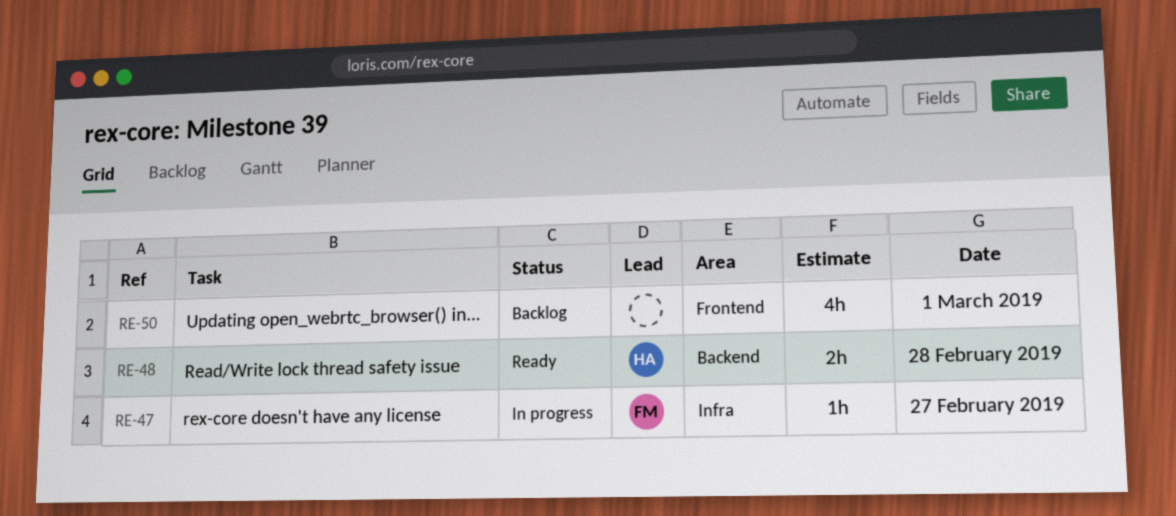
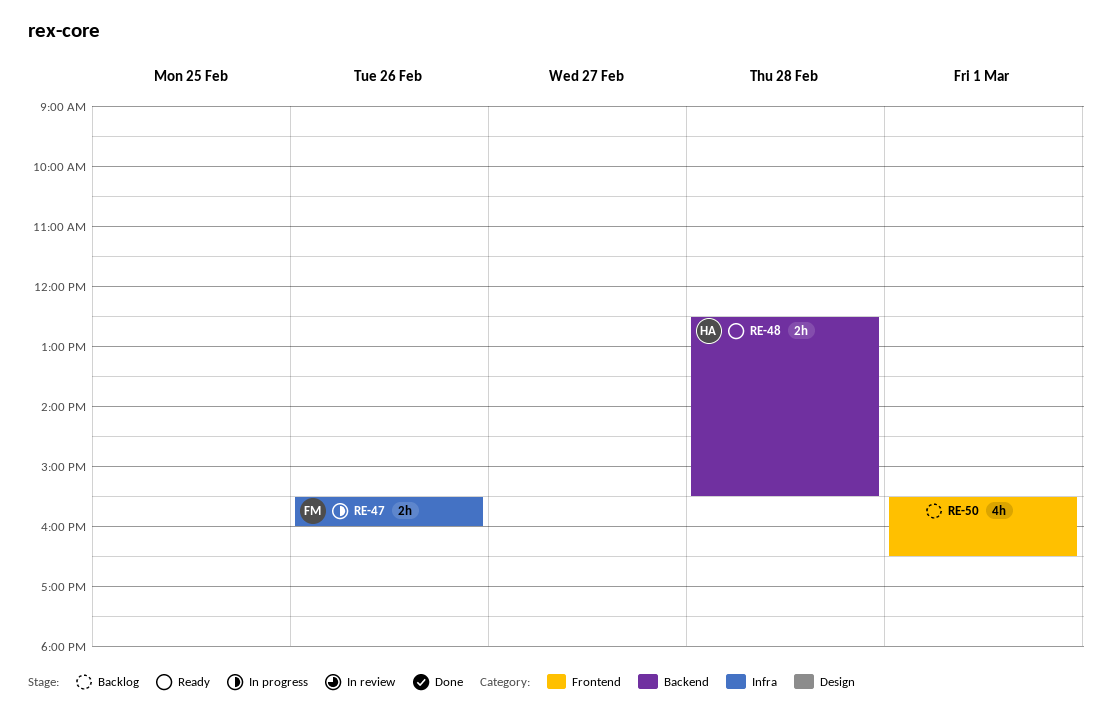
RE-47, estimate: 1h -> 2h
RE-47, day: Feb 27 -> Feb 26

